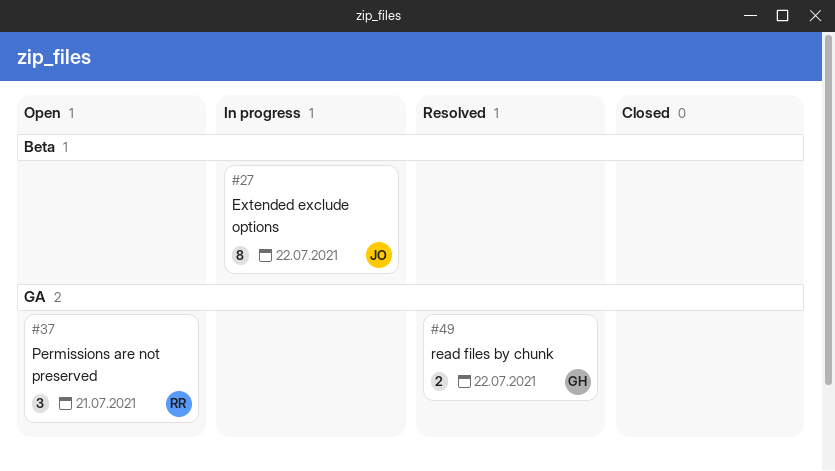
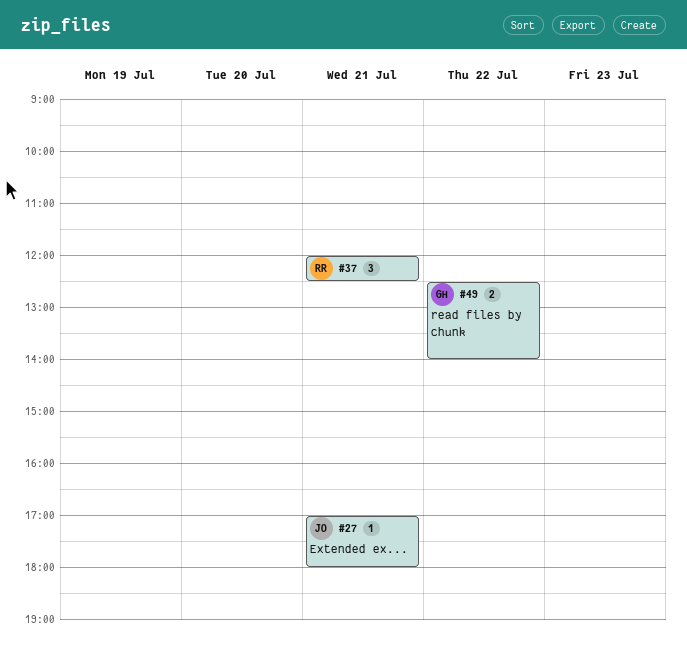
#27, estimate: 8 -> 1
#27, day: Jul 22 -> Jul 21

